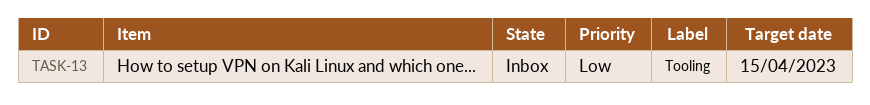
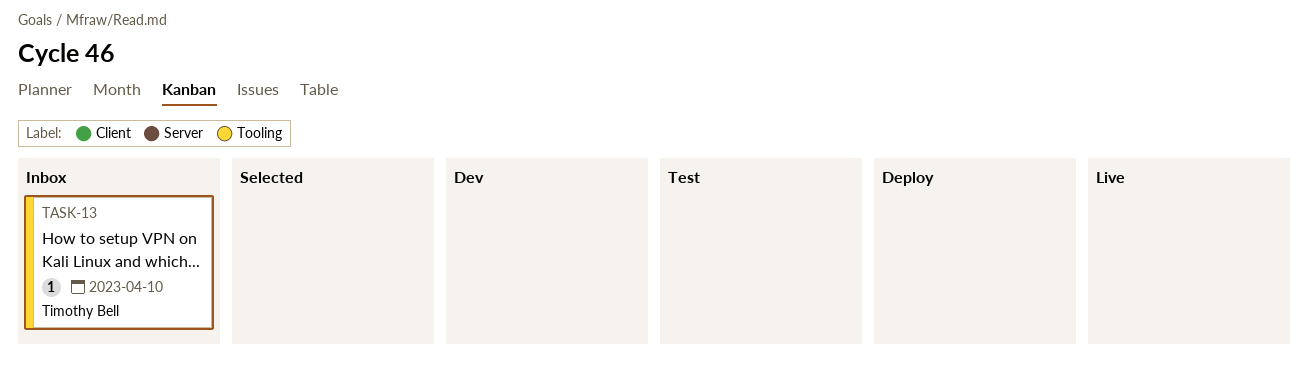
TASK-13, due: Apr 15 -> Apr 10

